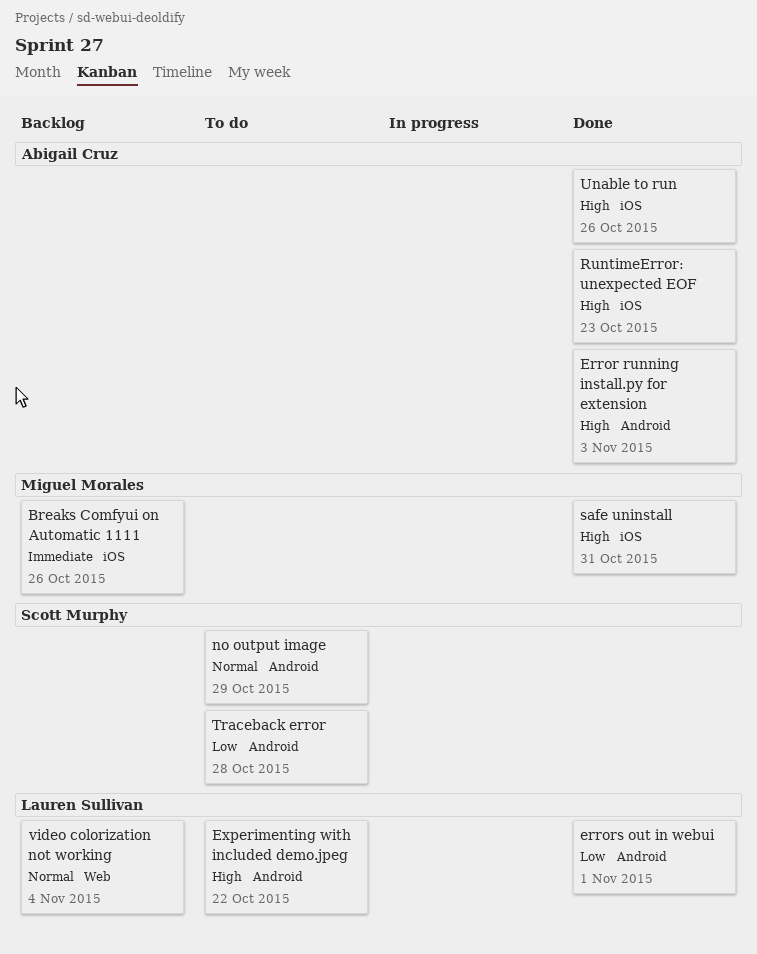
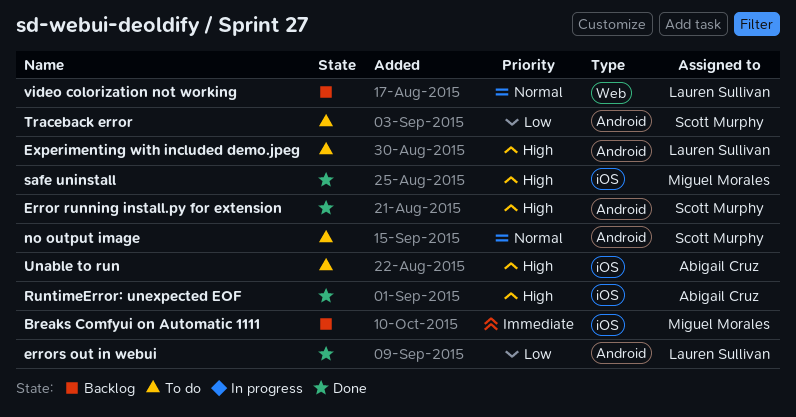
Error running install.py for extension, owner: Abigail Cruz -> Scott Murphy
Unable to run, status: Done -> To do

